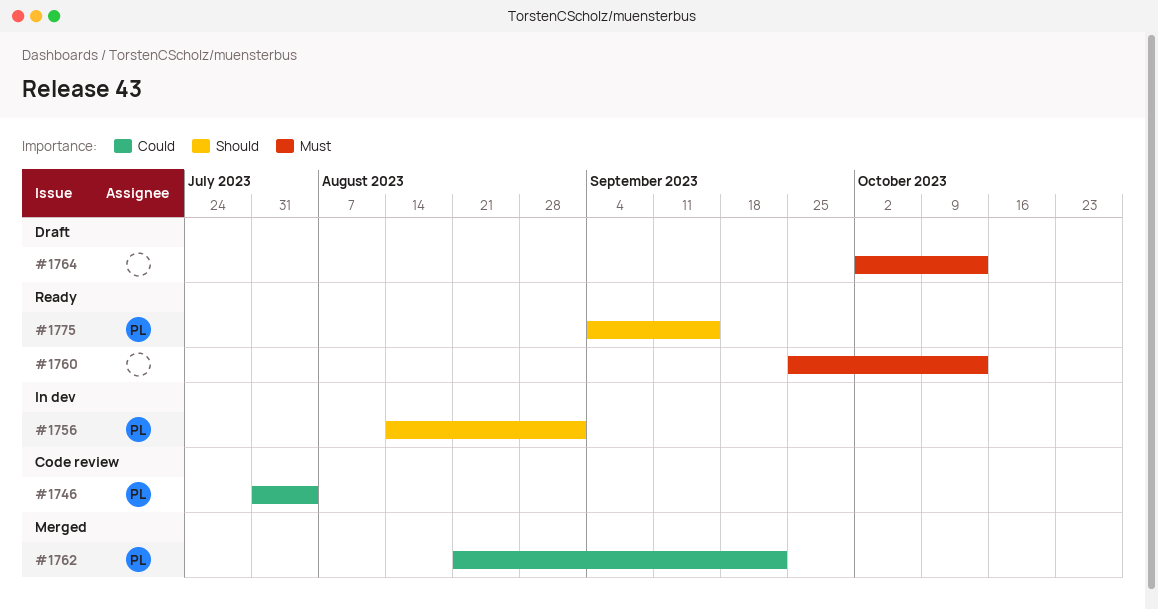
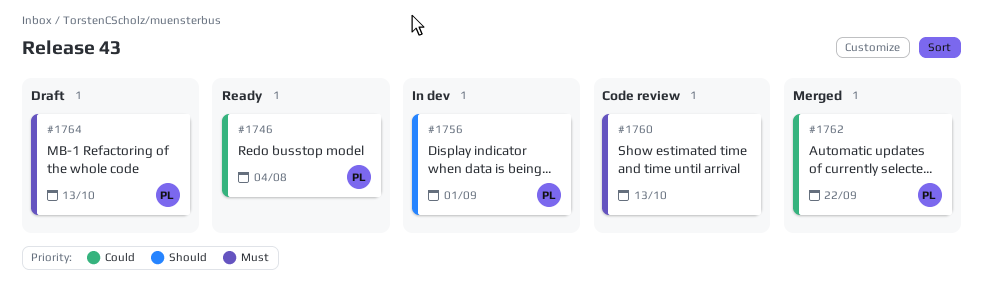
#1746, status: Code review -> Ready
#1760, status: Ready -> Code review
#1764, owner: none -> PL
#1775: present -> none

